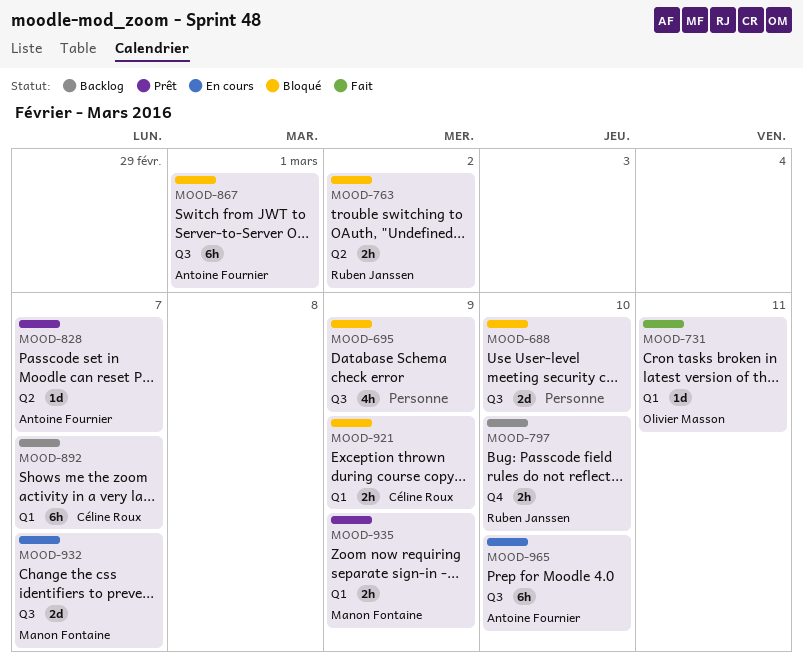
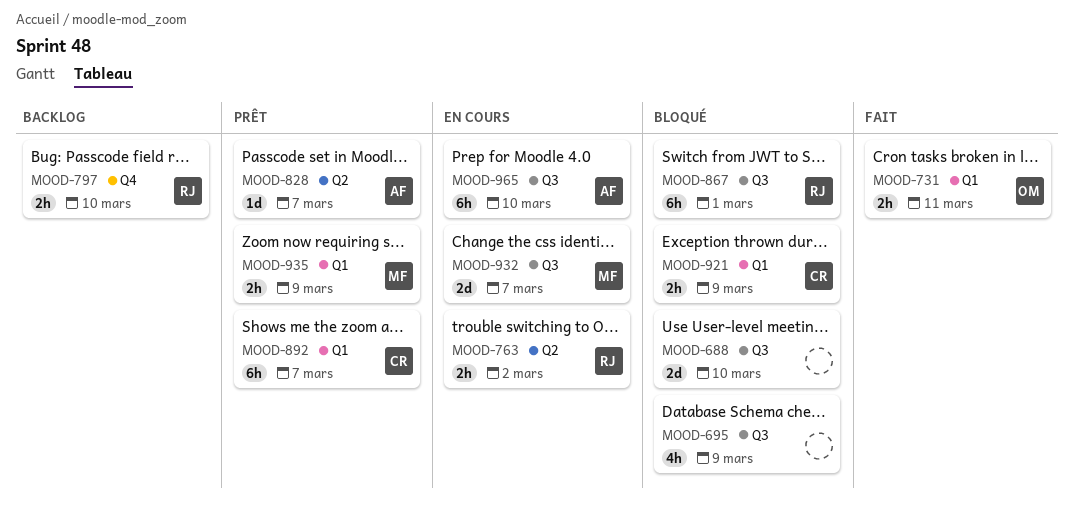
MOOD-731, estimate: 1d -> 2h
MOOD-763, status: Bloqué -> En cours
MOOD-867, owner: Antoine Fournier -> Ruben Janssen
MOOD-892, status: Backlog -> Prêt

